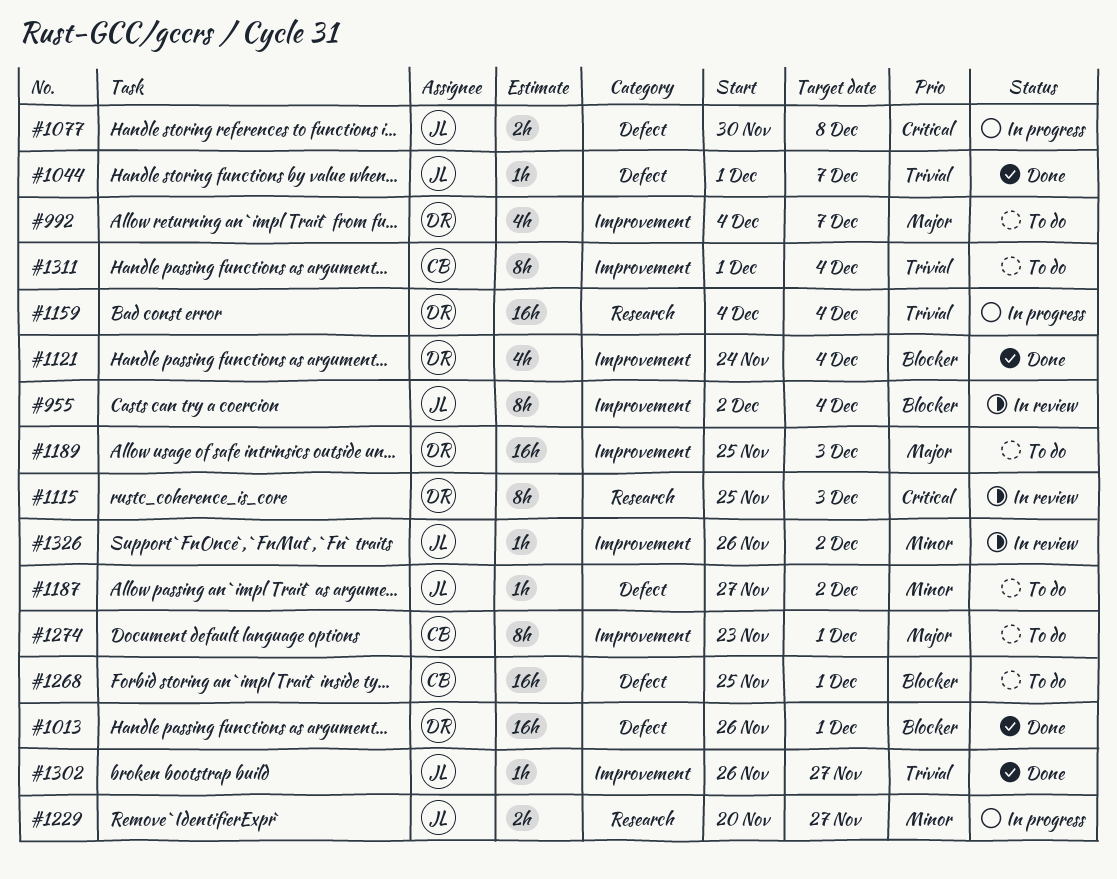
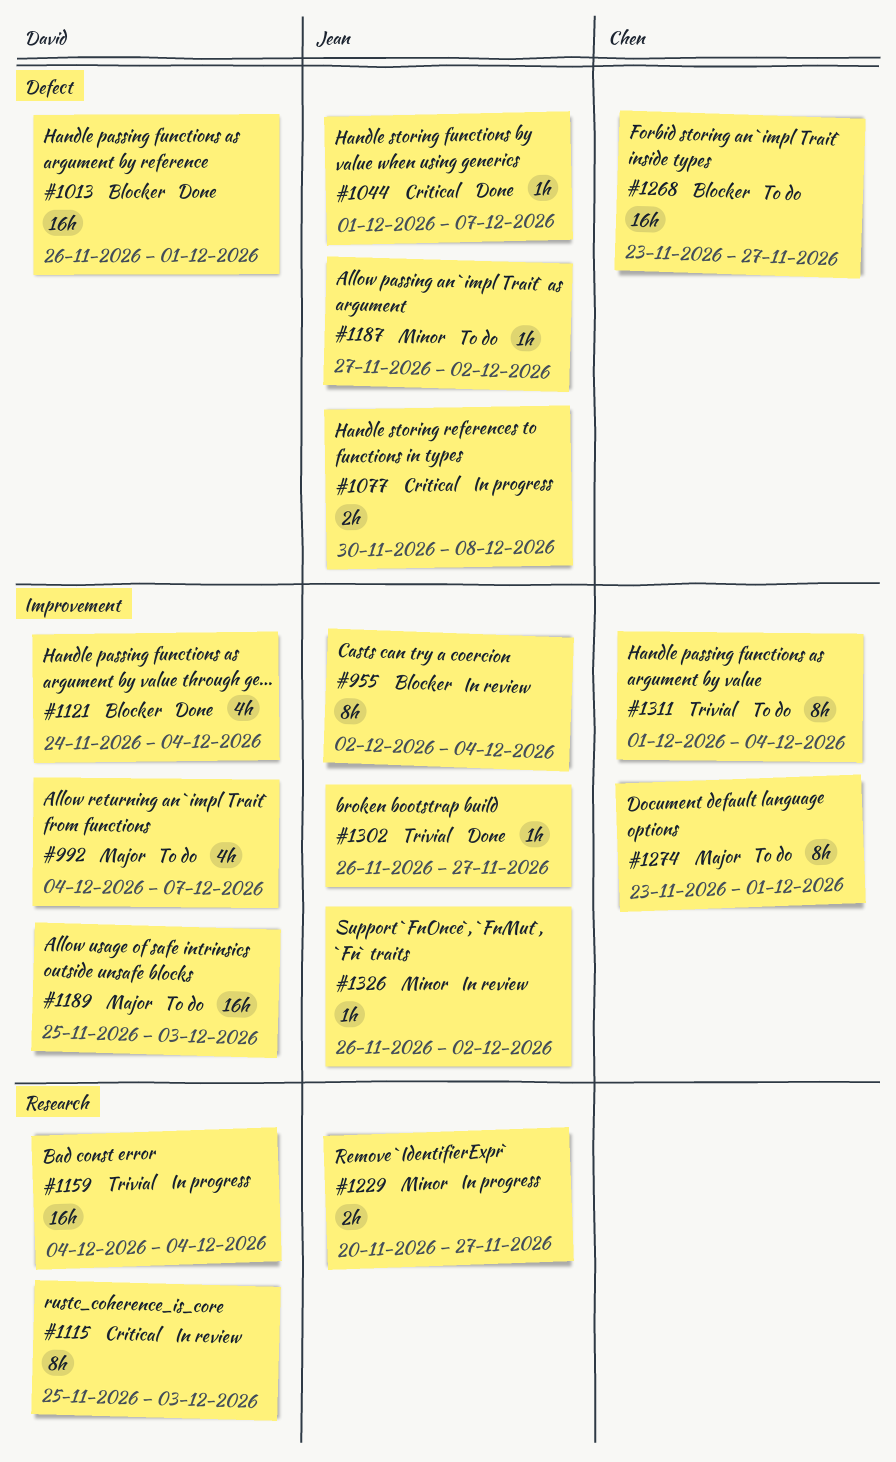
#1044, priority: Trivial -> Critical
#1268, start: Nov 25 -> Nov 23
#1268, due: Dec 1 -> Nov 27

